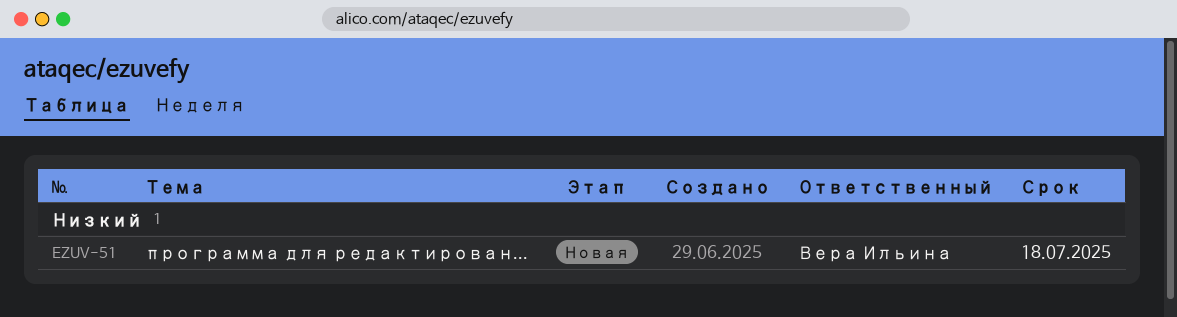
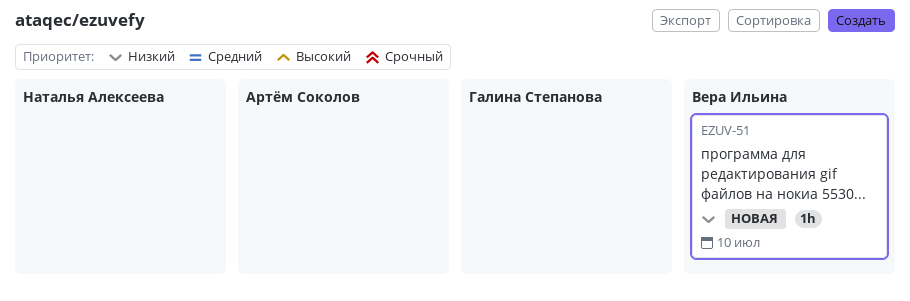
EZUV-51, due: Jul 18 -> Jul 10

